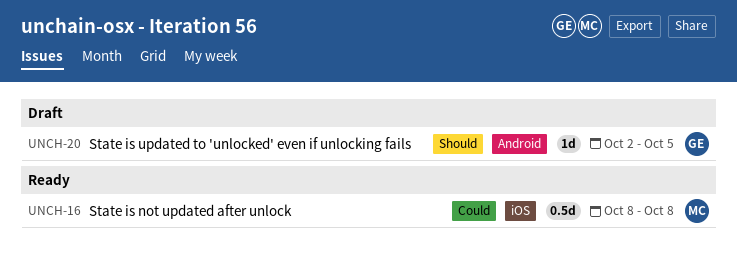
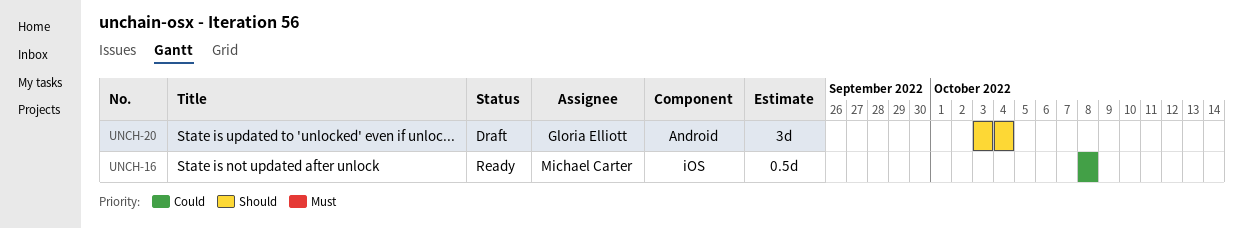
UNCH-20, estimate: 1d -> 3d
UNCH-20, start: Oct 2 -> Oct 3
UNCH-20, due: Oct 5 -> Oct 4

